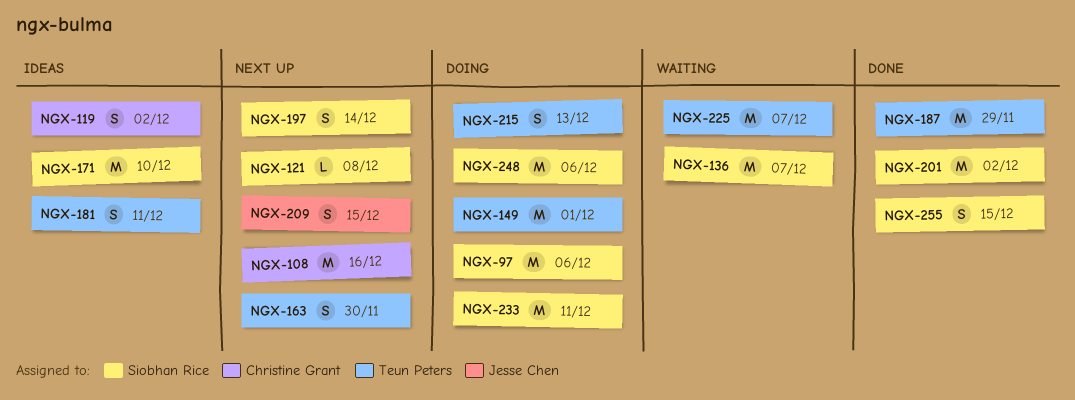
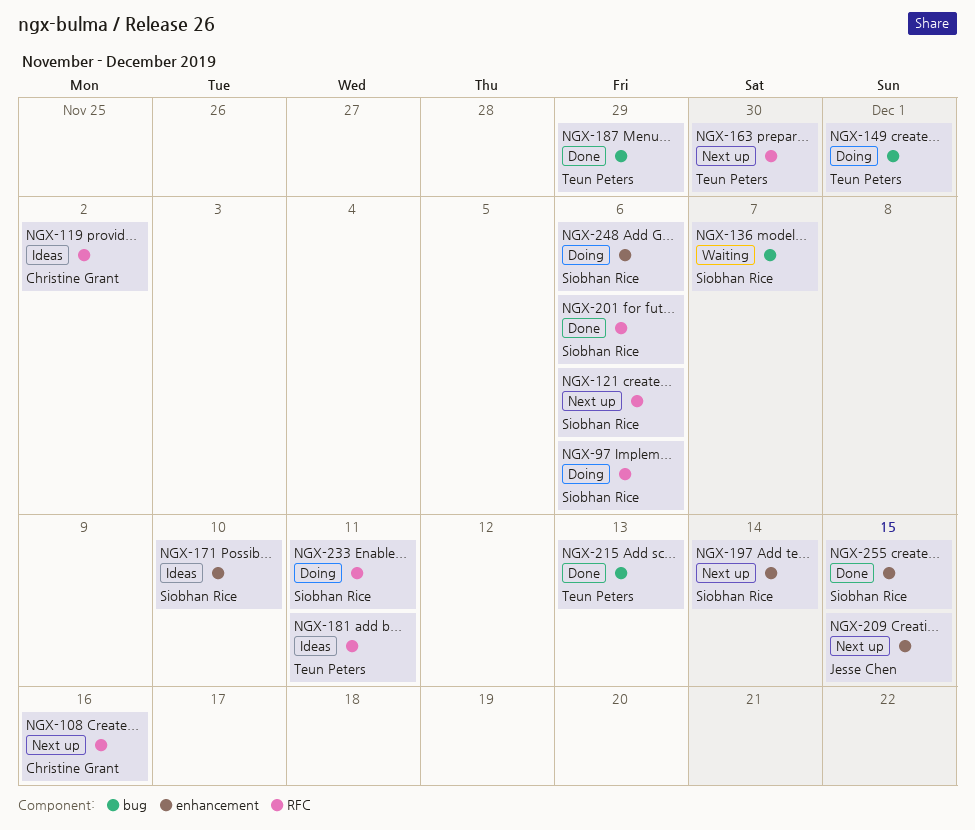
NGX-121, due: Dec 8 -> Dec 6
NGX-201, due: Dec 2 -> Dec 6
NGX-215, status: Doing -> Done
NGX-225: present -> none

